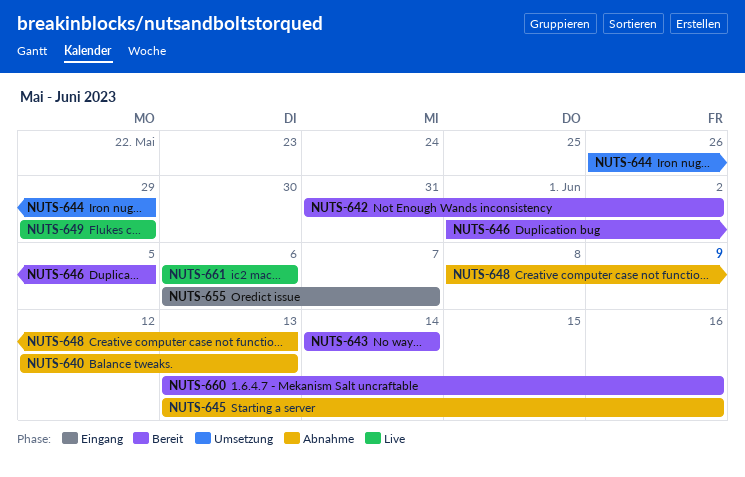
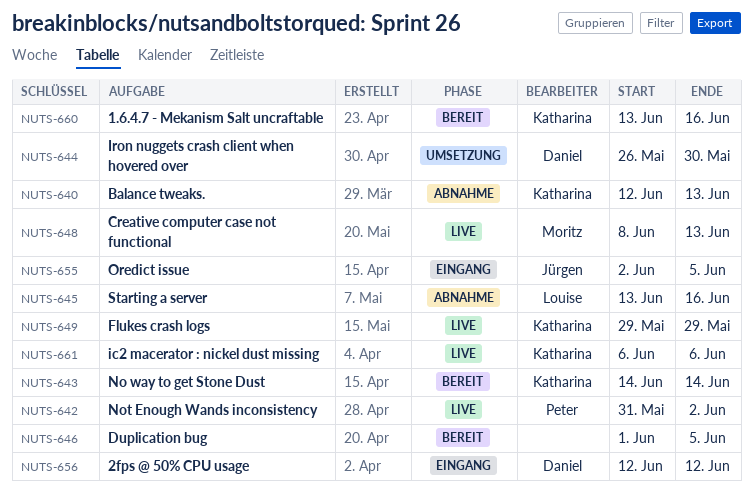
NUTS-642, status: Bereit -> Live
NUTS-644, due: May 29 -> May 30
NUTS-648, status: Abnahme -> Live
NUTS-655, start: Jun 6 -> Jun 2
NUTS-655, due: Jun 7 -> Jun 5
NUTS-656: none -> present

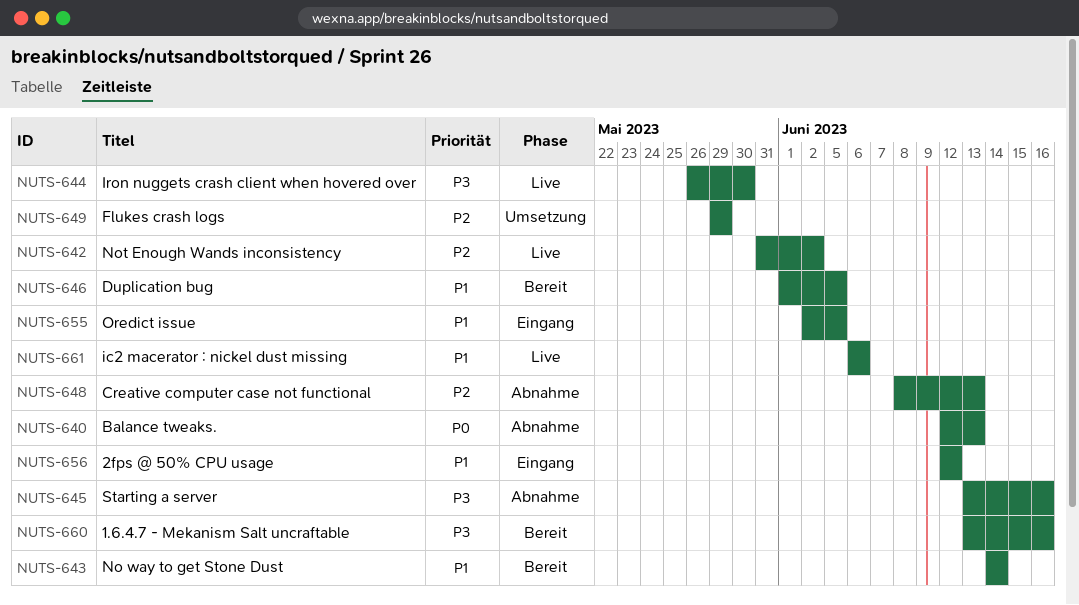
NUTS-644, status: Umsetzung -> Live
NUTS-648, status: Live -> Abnahme
NUTS-649, status: Live -> Umsetzung

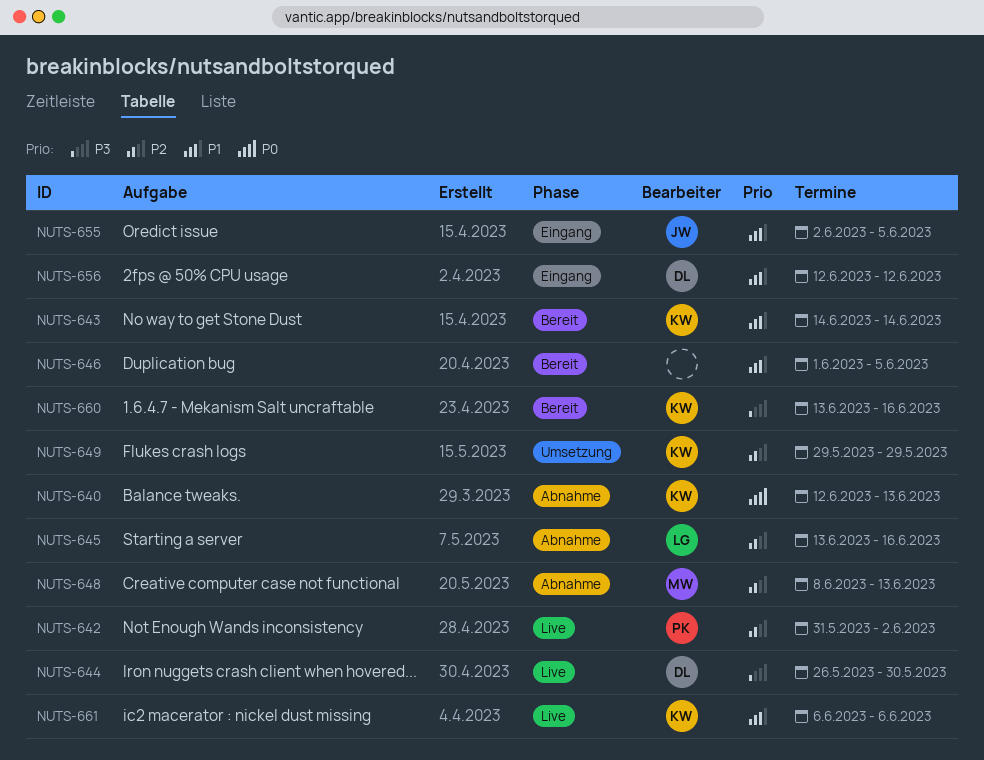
NUTS-645, priority: P3 -> P2

